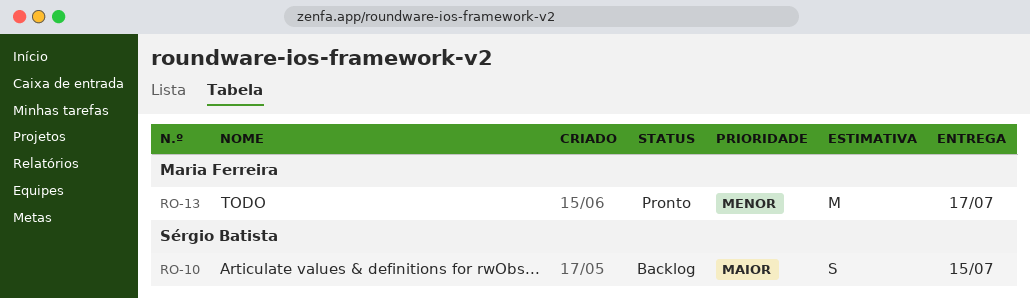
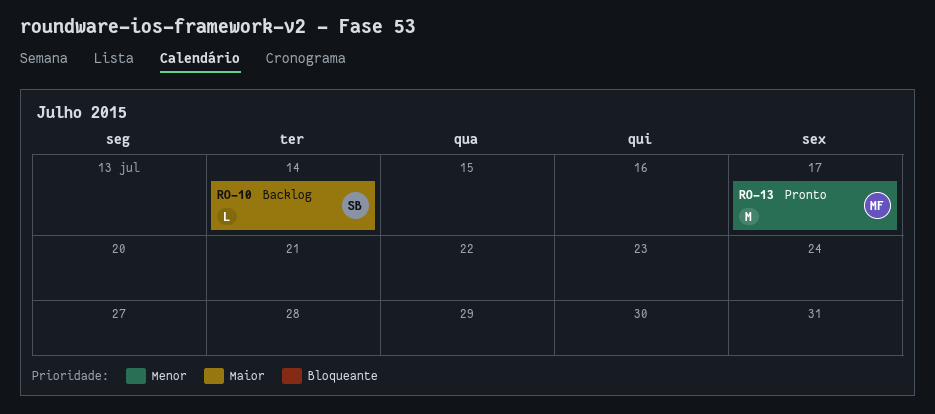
RO-10, estimate: S -> L
RO-10, due: Jul 15 -> Jul 14

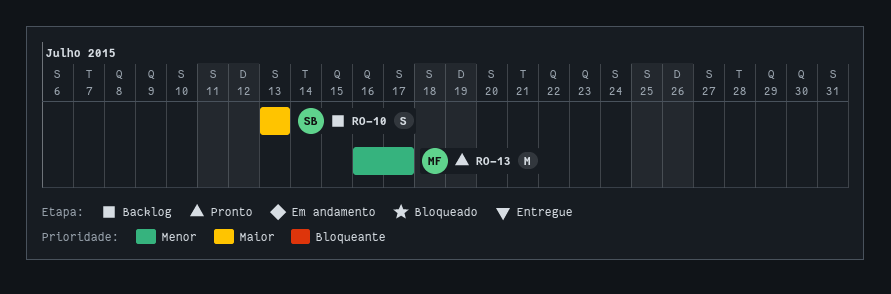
RO-10, estimate: L -> S
RO-10, due: Jul 14 -> Jul 13

